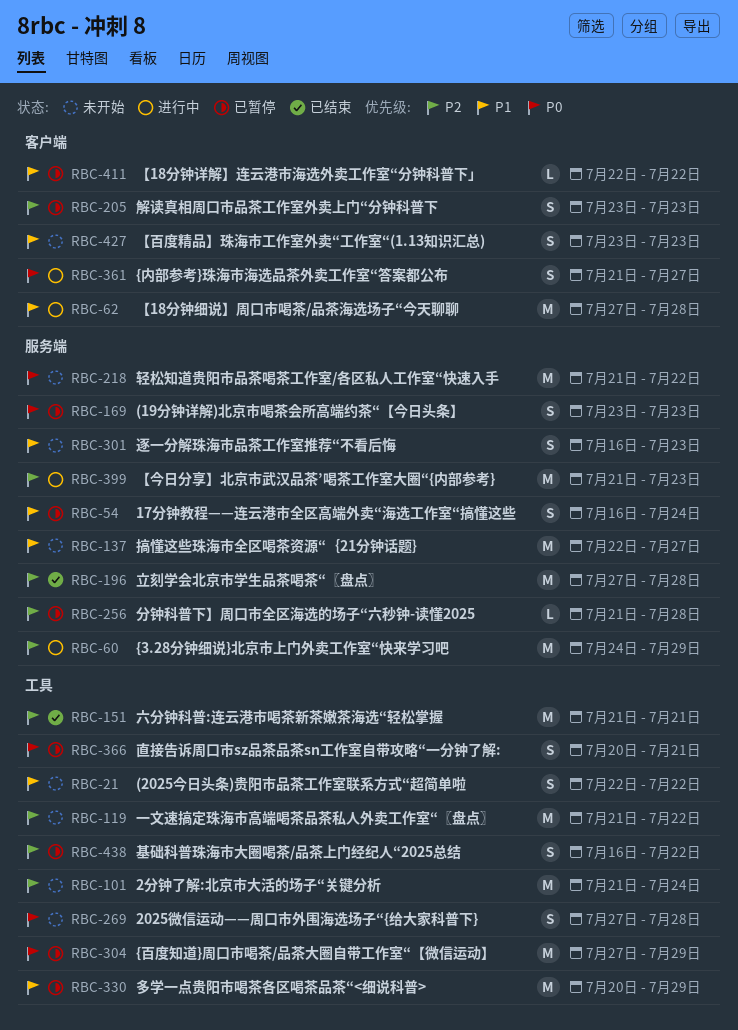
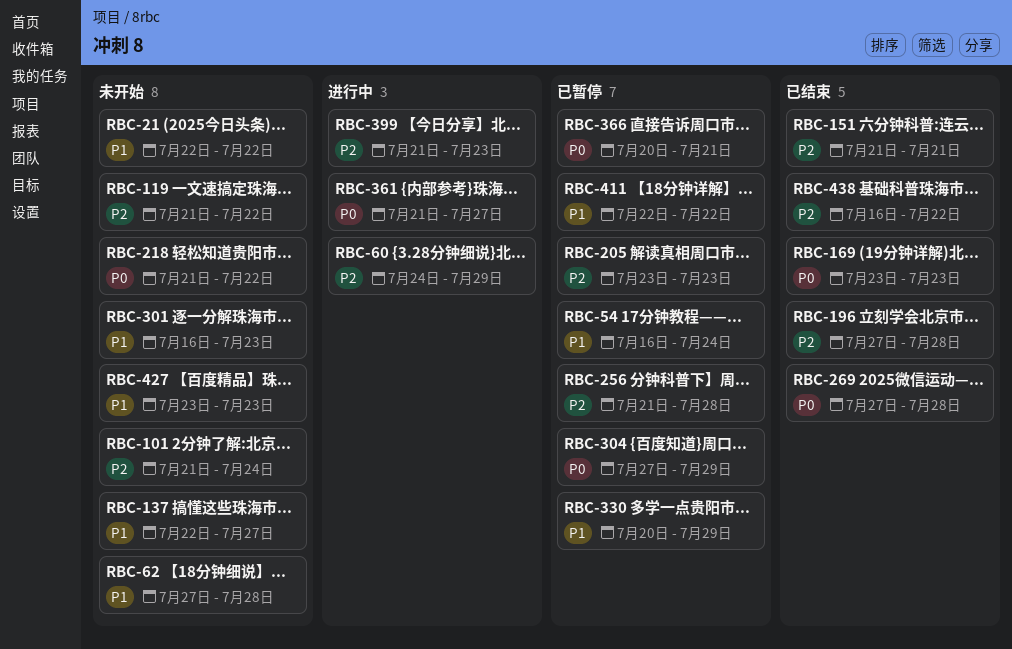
RBC-62, status: 进行中 -> 未开始
RBC-169, status: 已暂停 -> 已结束
RBC-269, status: 未开始 -> 已结束
RBC-438, status: 已暂停 -> 已结束

